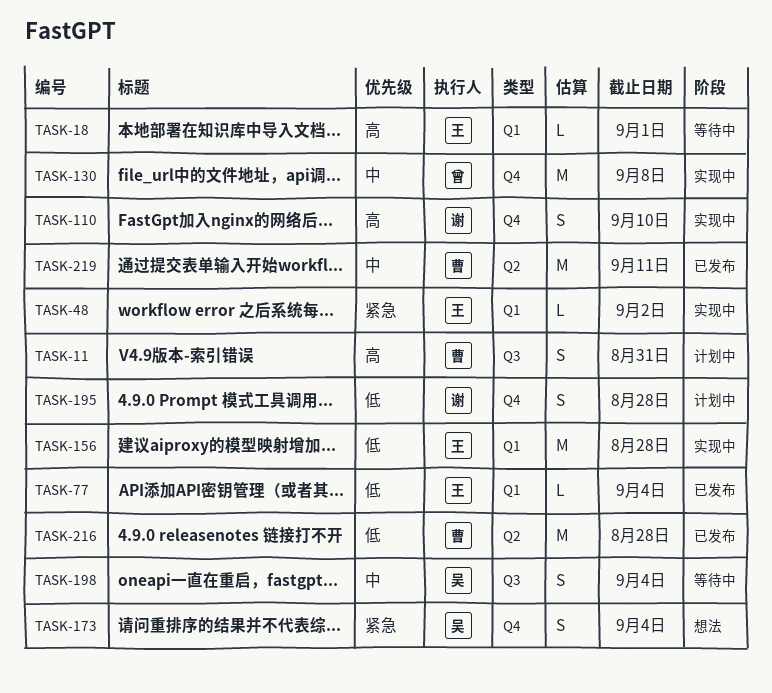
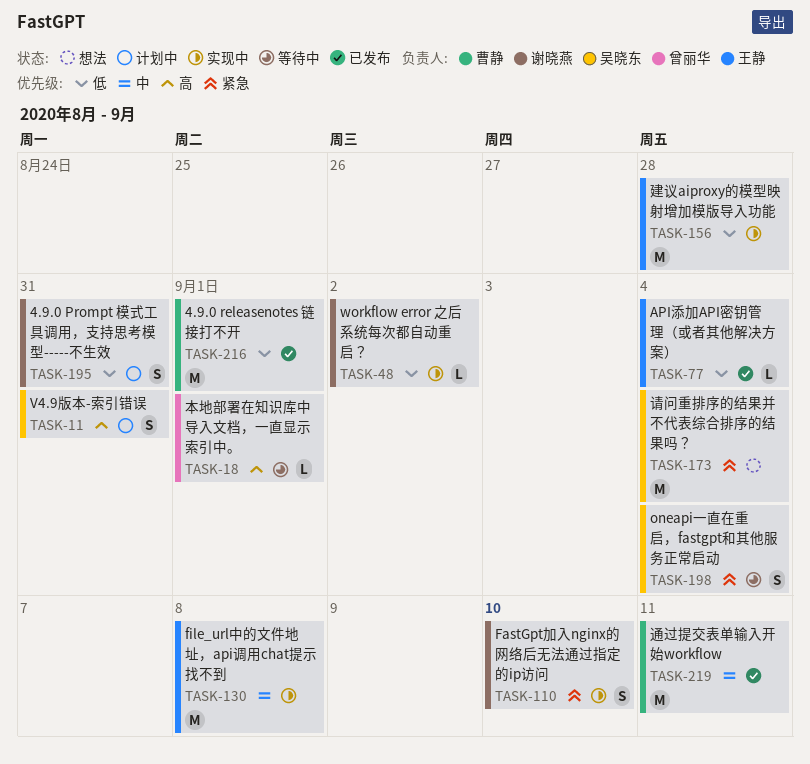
TASK-11, owner: 曹静 -> 吴晓东
TASK-18, owner: 王静 -> 曾丽华
TASK-48, owner: 王静 -> 谢晓燕
TASK-48, priority: 紧急 -> 低
TASK-110, priority: 高 -> 紧急
TASK-130, owner: 曾丽华 -> 王静
TASK-173, estimate: S -> M
TASK-195, due: Aug 28 -> Aug 31
TASK-198, priority: 中 -> 紧急
TASK-216, due: Aug 28 -> Sep 1

